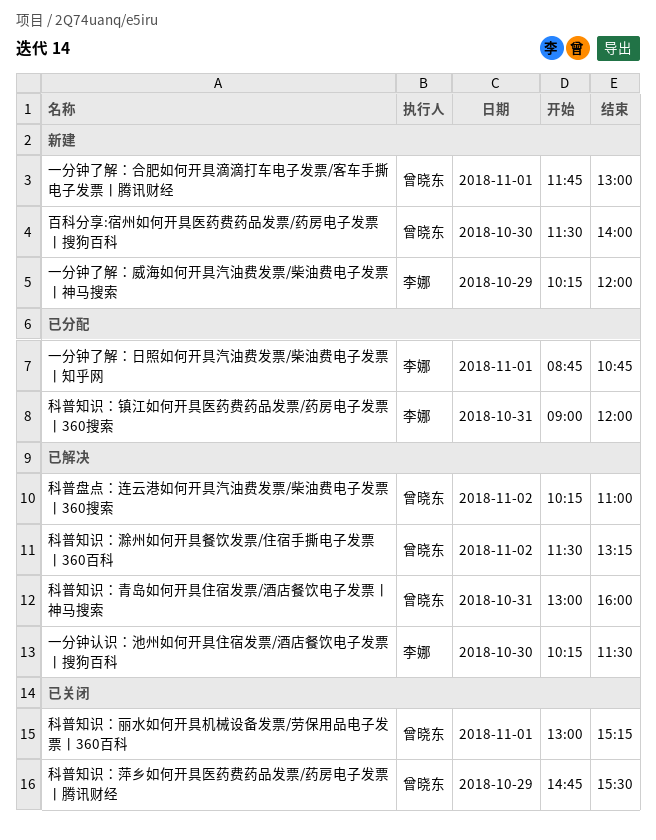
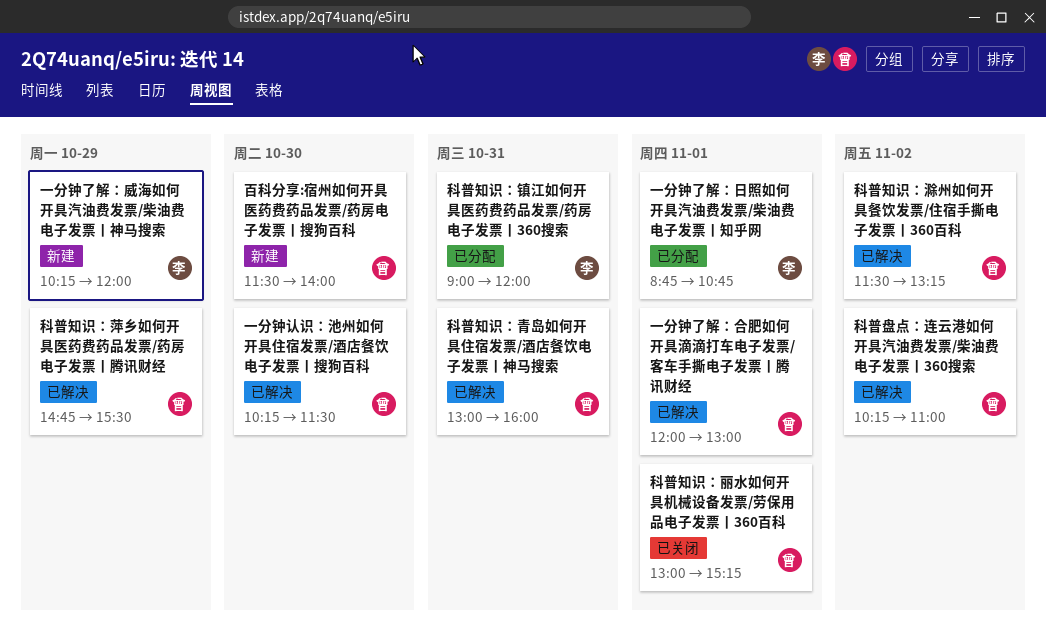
一分钟了解：合肥如何开具滴滴打车电子发票/客车手撕电子发票丨腾讯财经, status: 新建 -> 已解决
一分钟了解：合肥如何开具滴滴打车电子发票/客车手撕电子发票丨腾讯财经, begins: 11:45 -> 12:00
一分钟认识：池州如何开具住宿发票/酒店餐饮电子发票丨搜狗百科, owner: 李娜 -> 曾晓东
科普知识：萍乡如何开具医药费药品发票/药房电子发票丨腾讯财经, status: 已关闭 -> 已解决

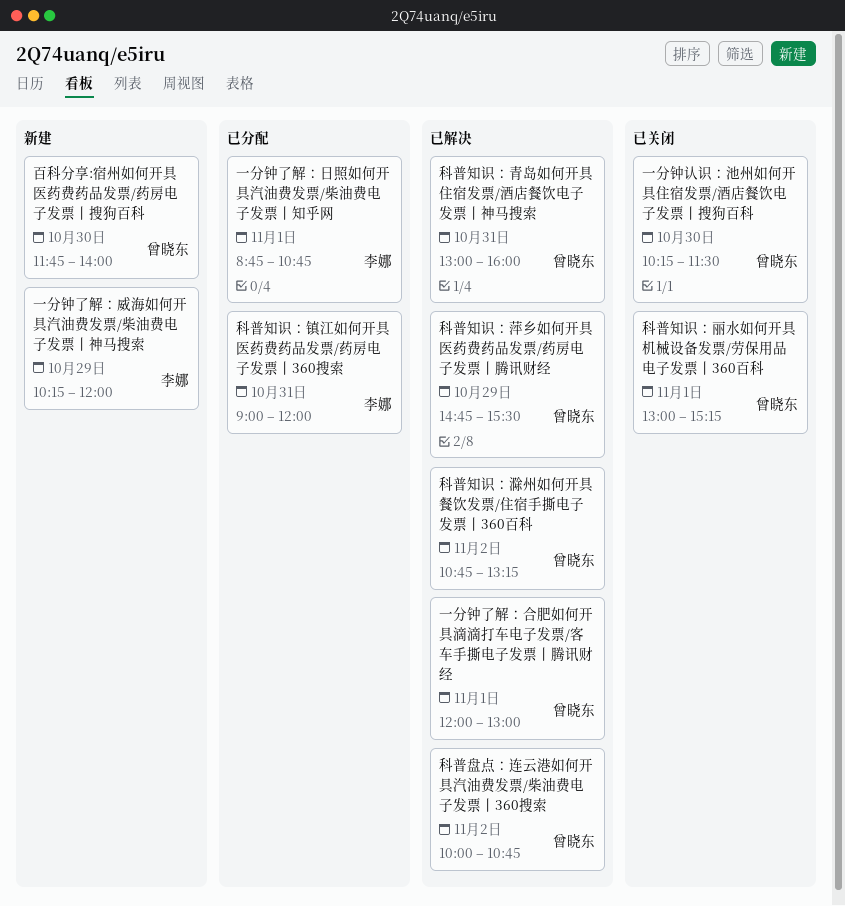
一分钟认识：池州如何开具住宿发票/酒店餐饮电子发票丨搜狗百科, status: 已解决 -> 已关闭
百科分享:宿州如何开具医药费药品发票/药房电子发票丨搜狗百科, begins: 11:30 -> 11:45
科普盘点：连云港如何开具汽油费发票/柴油费电子发票丨360搜索, begins: 10:15 -> 10:00
科普盘点：连云港如何开具汽油费发票/柴油费电子发票丨360搜索, ends: 11:00 -> 10:45
科普知识：滁州如何开具餐饮发票/住宿手撕电子发票丨360百科, begins: 11:30 -> 10:45

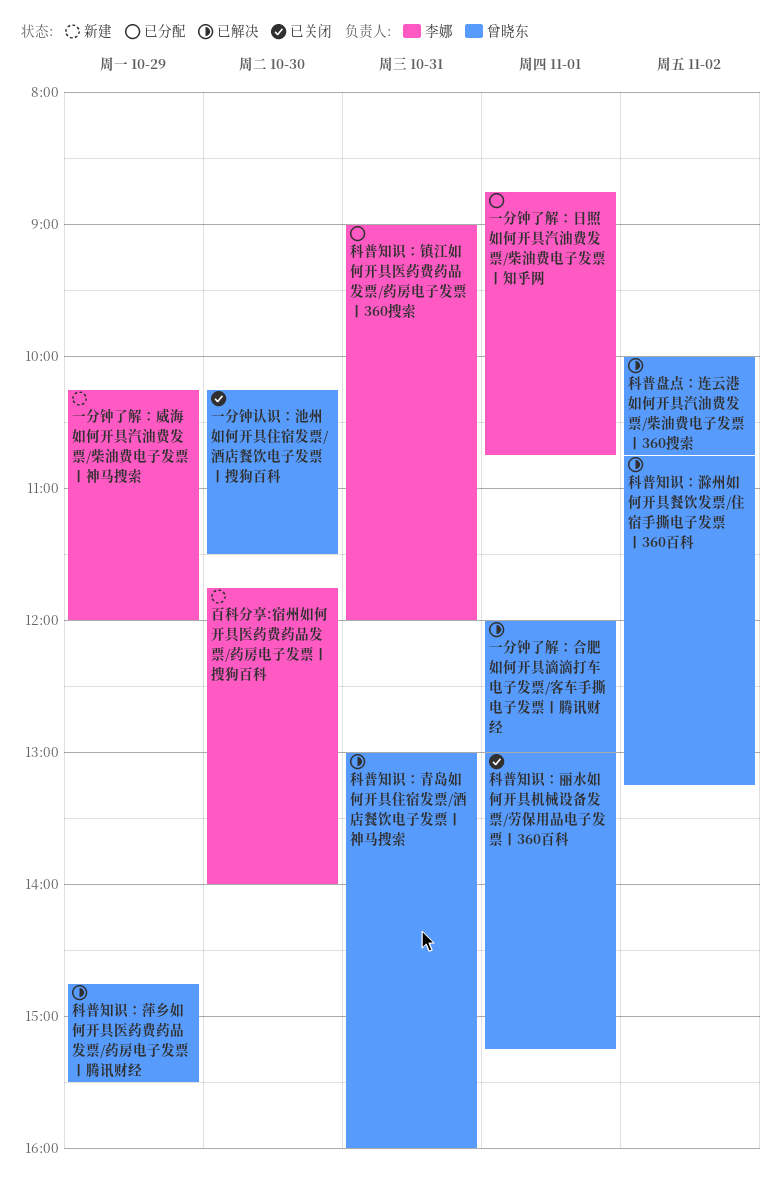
百科分享:宿州如何开具医药费药品发票/药房电子发票丨搜狗百科, owner: 曾晓东 -> 李娜

